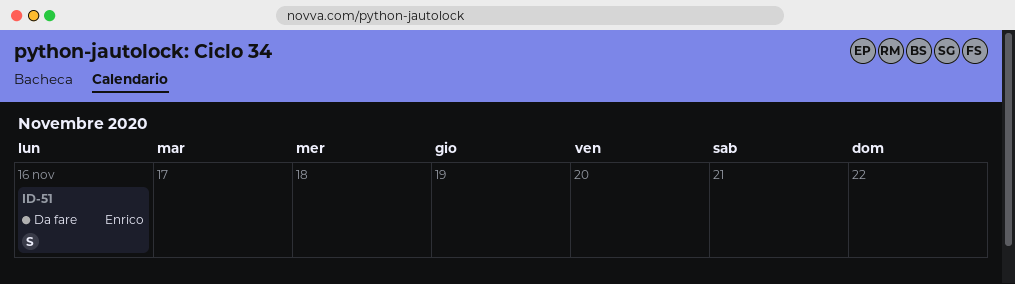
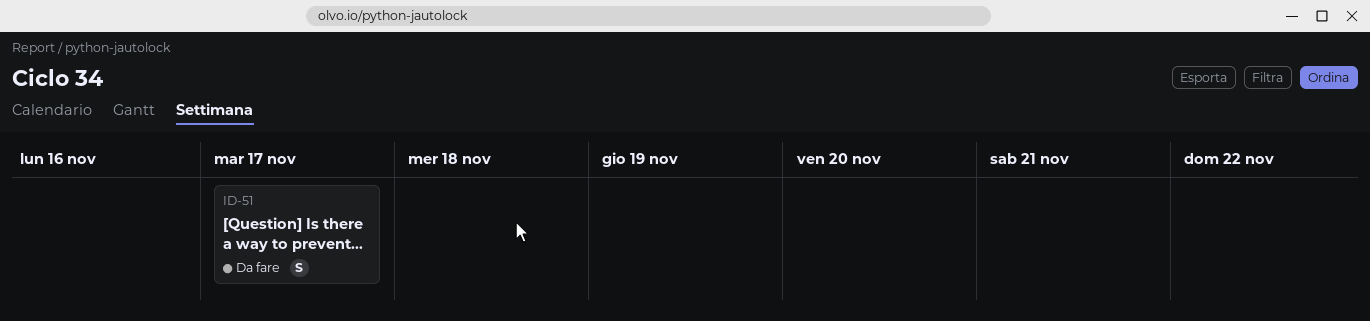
ID-51, due: Nov 16 -> Nov 17

